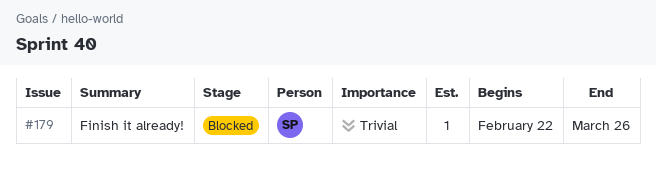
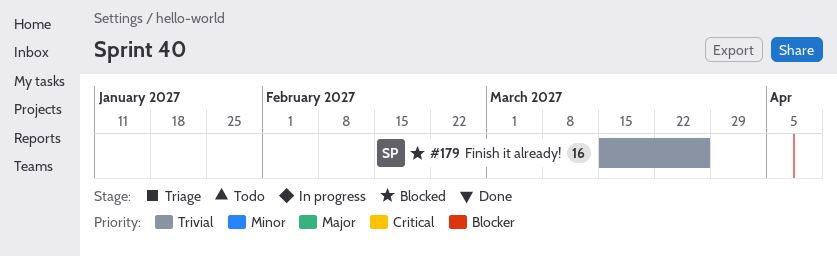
#179, estimate: 1 -> 16
#179, start: Feb 22 -> Mar 15

